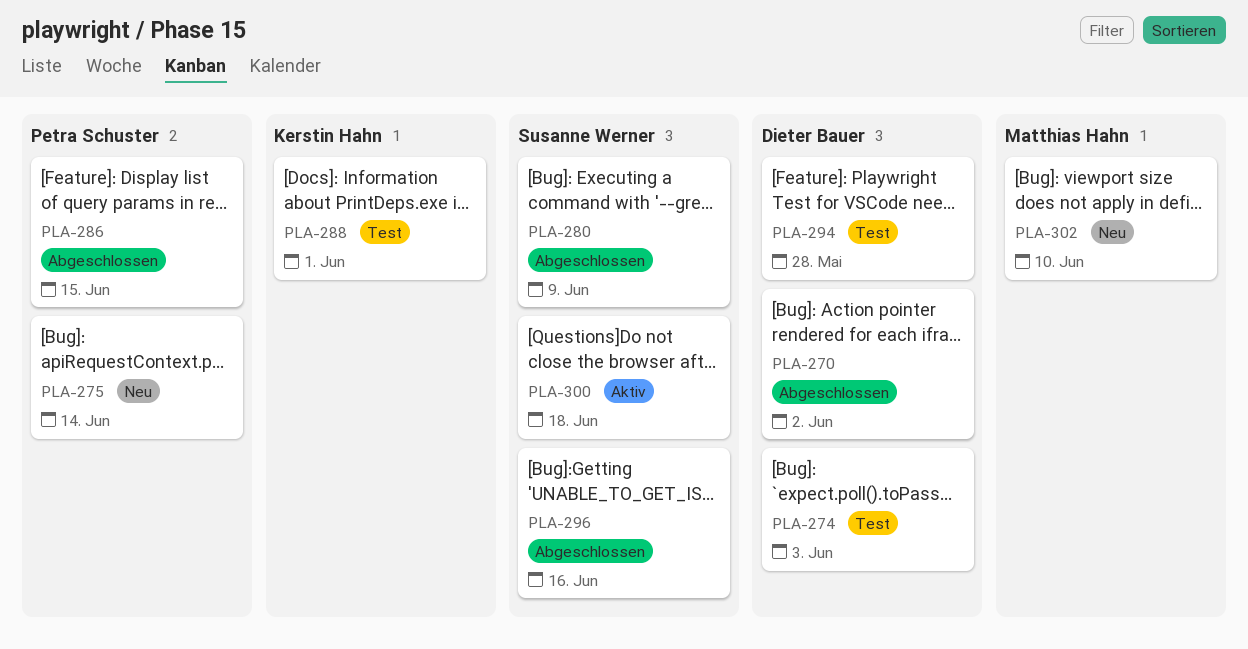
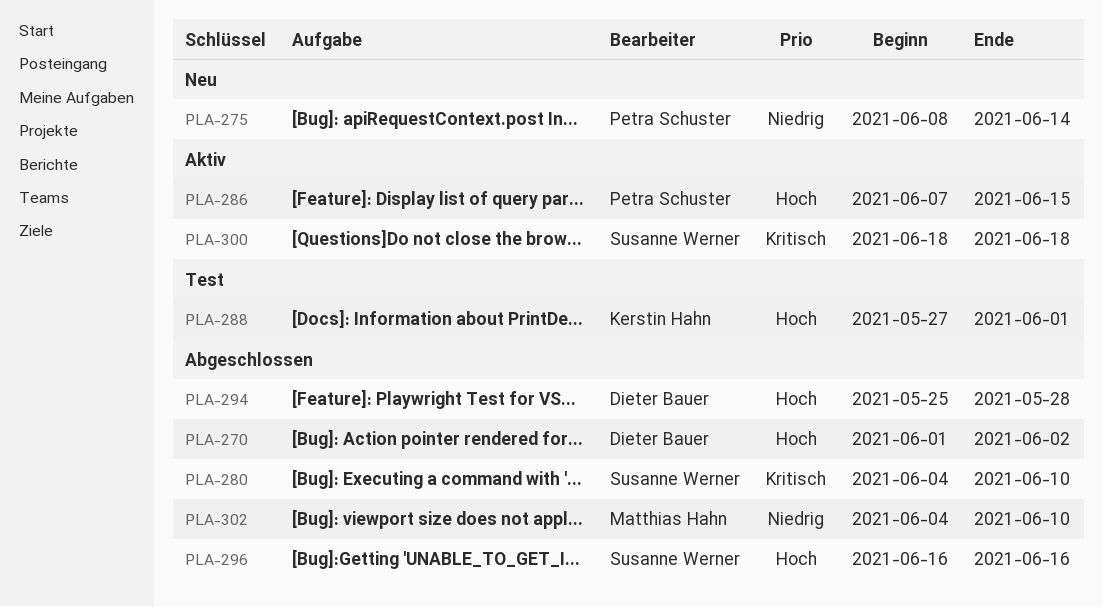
PLA-274: present -> none
PLA-280, due: Jun 9 -> Jun 10
PLA-286, status: Abgeschlossen -> Aktiv
PLA-294, status: Test -> Abgeschlossen
PLA-302, status: Neu -> Abgeschlossen

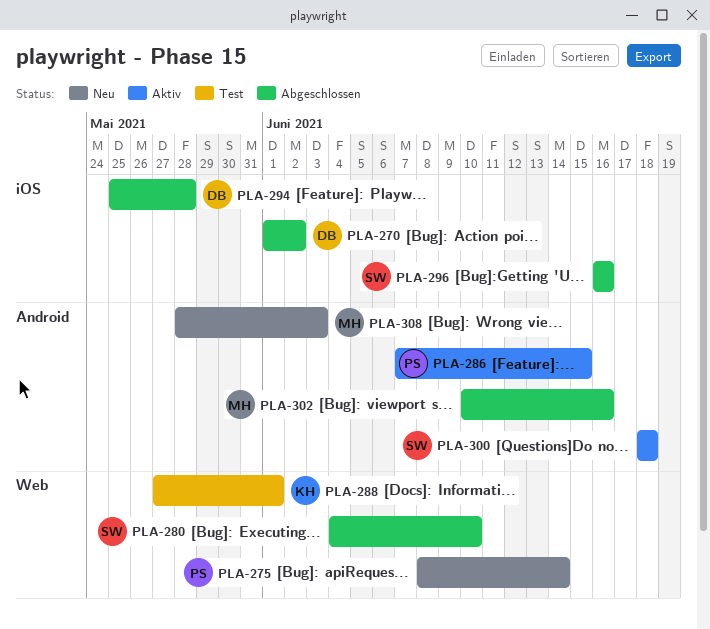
PLA-302, start: Jun 4 -> Jun 10
PLA-302, due: Jun 10 -> Jun 16
PLA-308: none -> present

